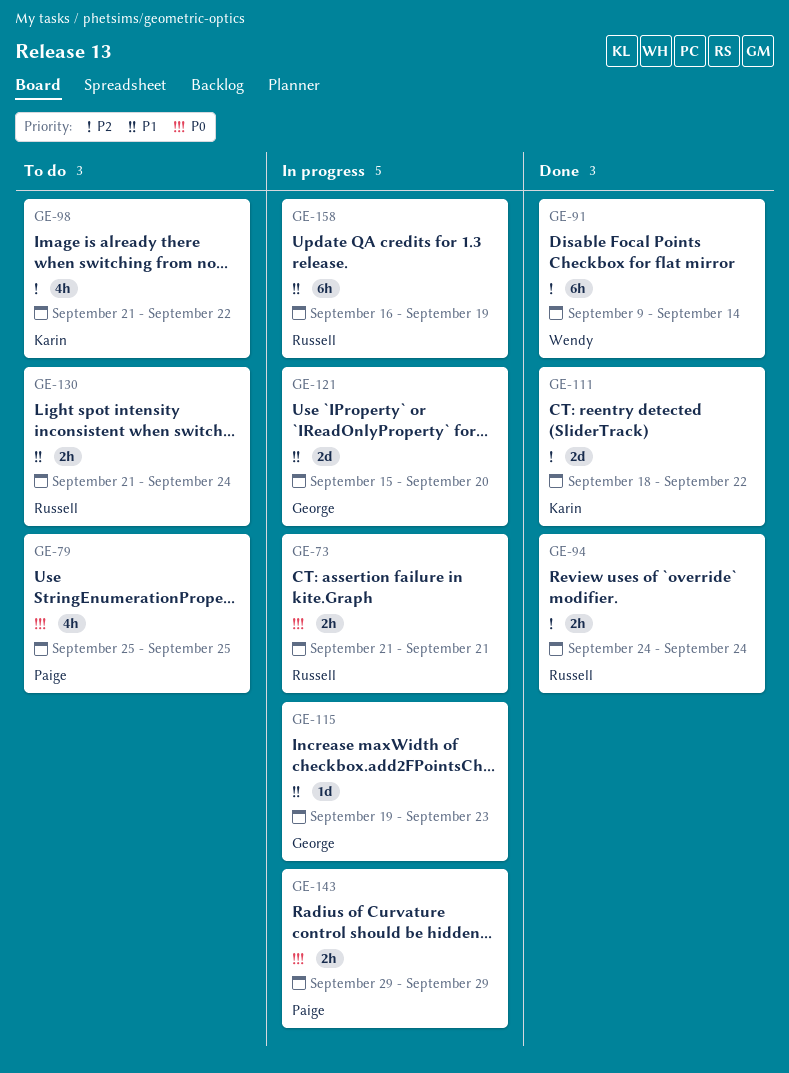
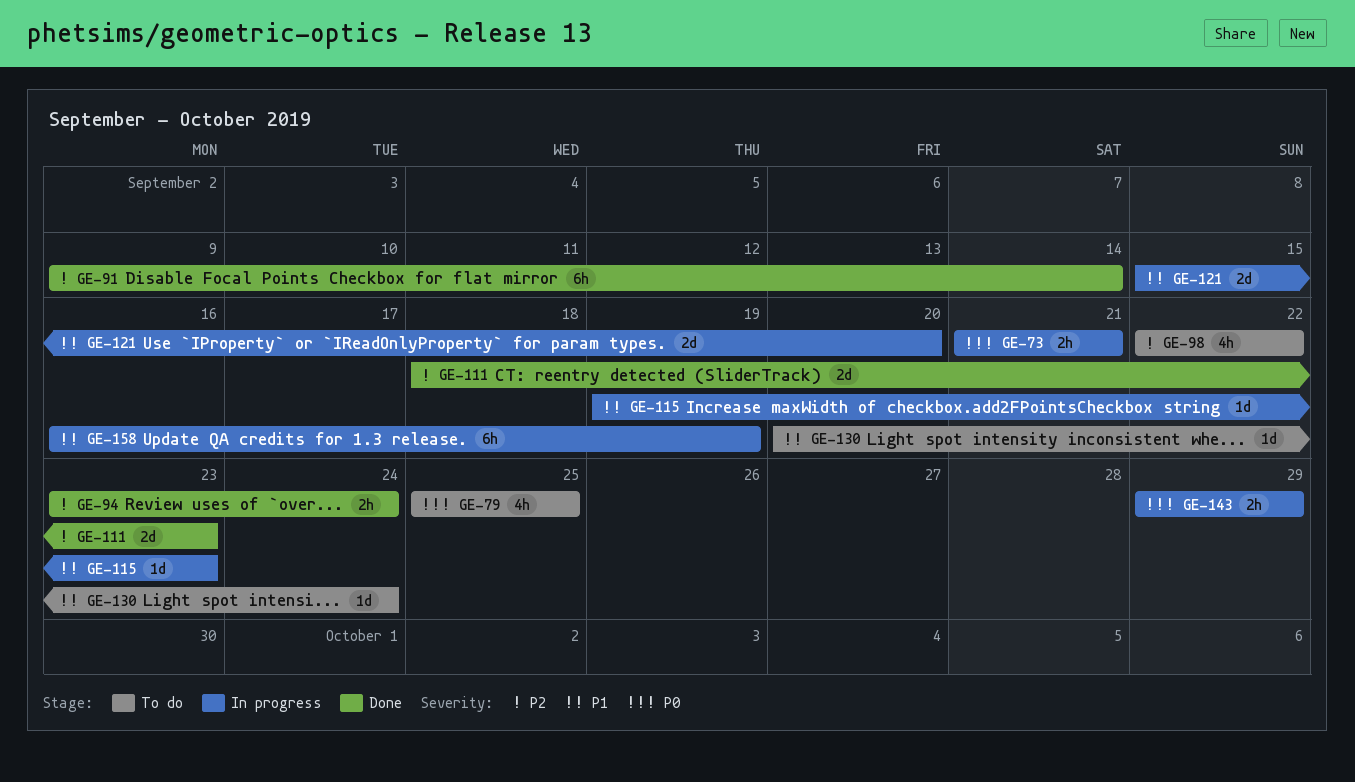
GE-94, start: Sep 24 -> Sep 23
GE-98, start: Sep 21 -> Sep 22
GE-111, due: Sep 22 -> Sep 23
GE-130, estimate: 2h -> 1d
GE-130, start: Sep 21 -> Sep 20

